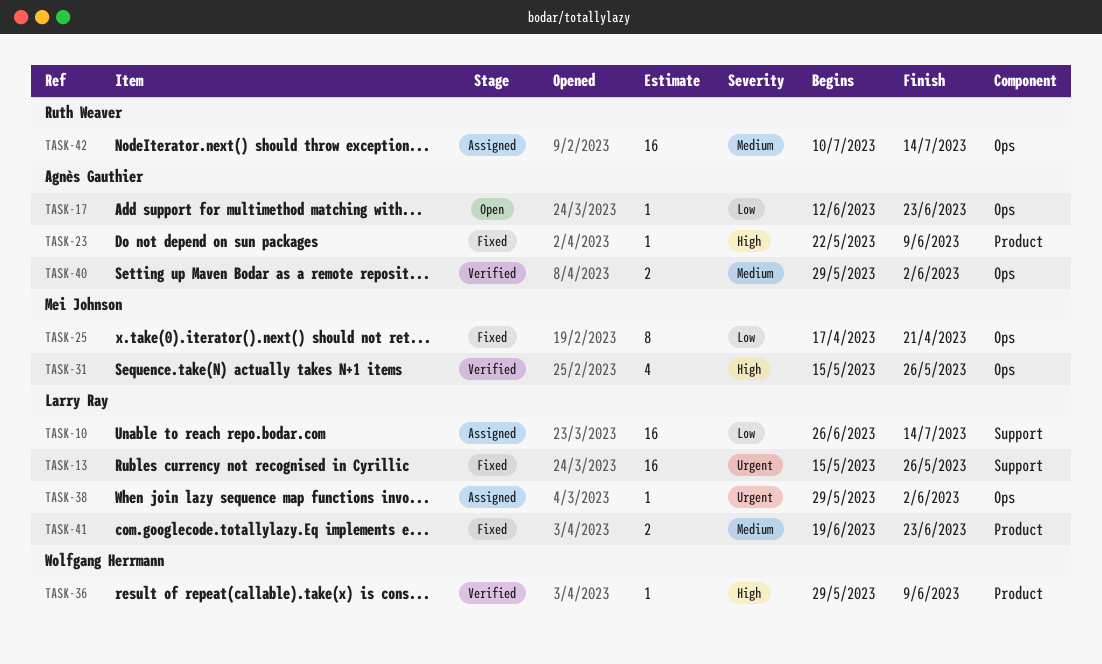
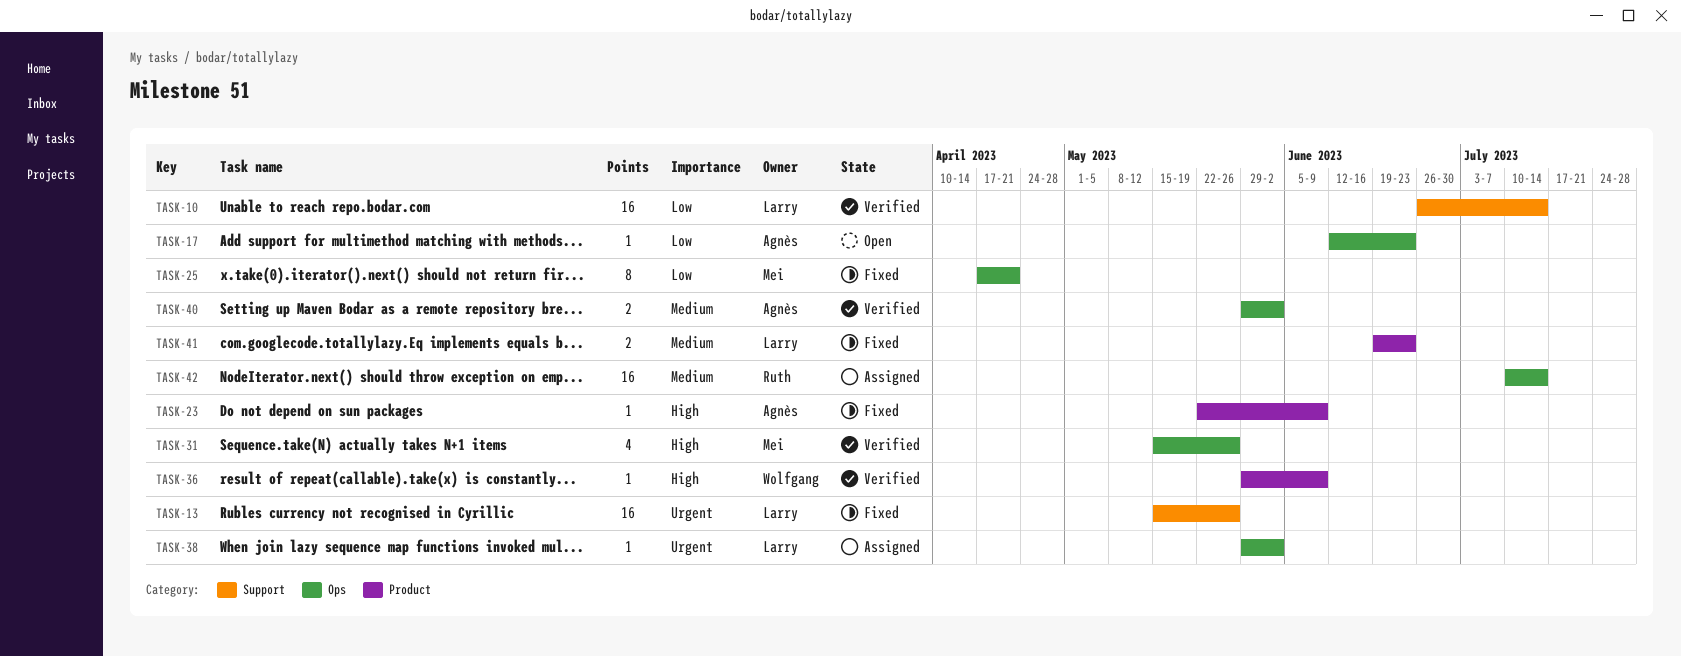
TASK-10, status: Assigned -> Verified

